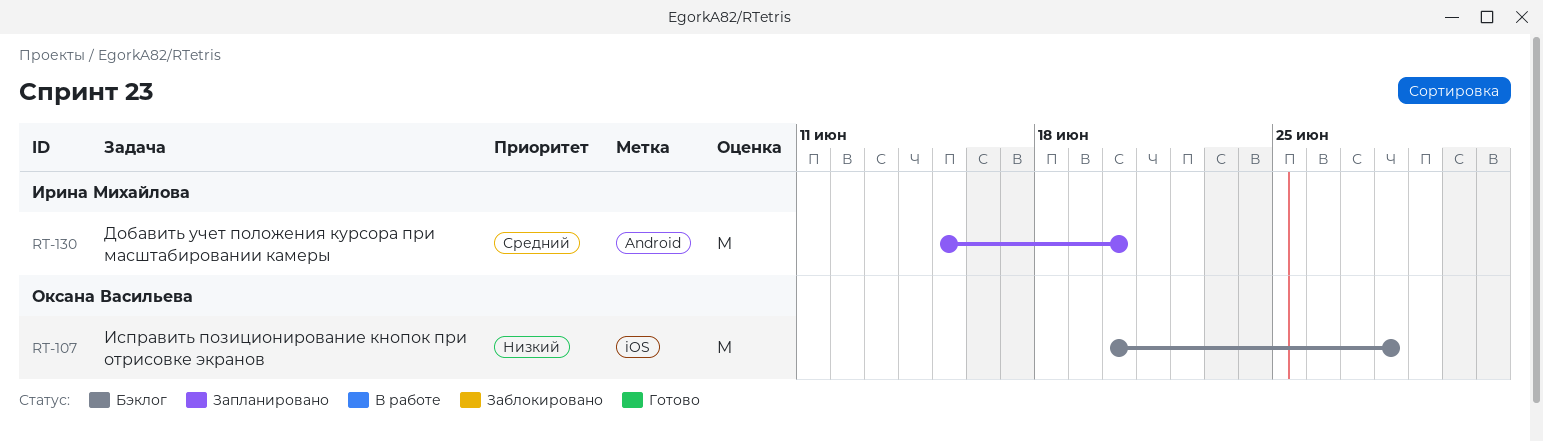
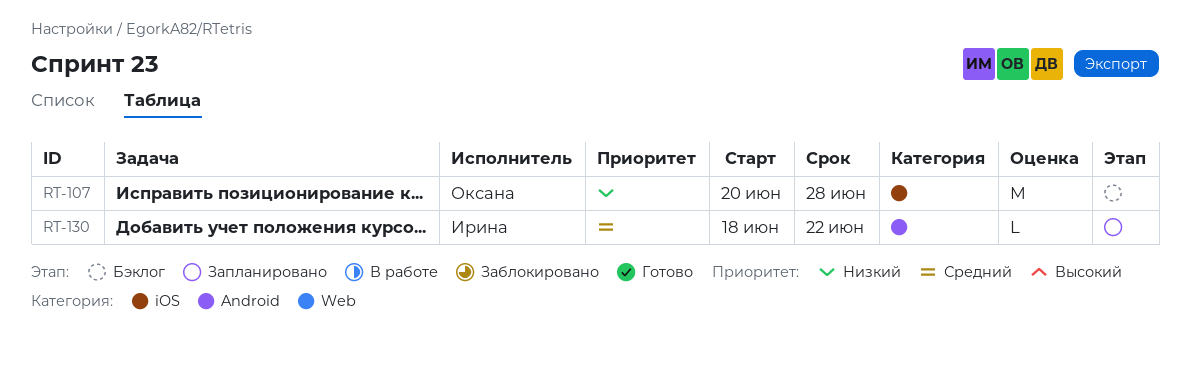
RT-130, estimate: M -> L
RT-130, start: Jun 15 -> Jun 18
RT-130, due: Jun 20 -> Jun 22

